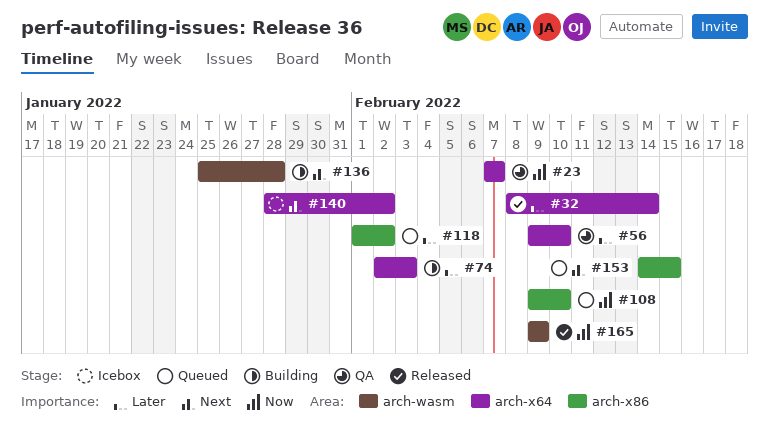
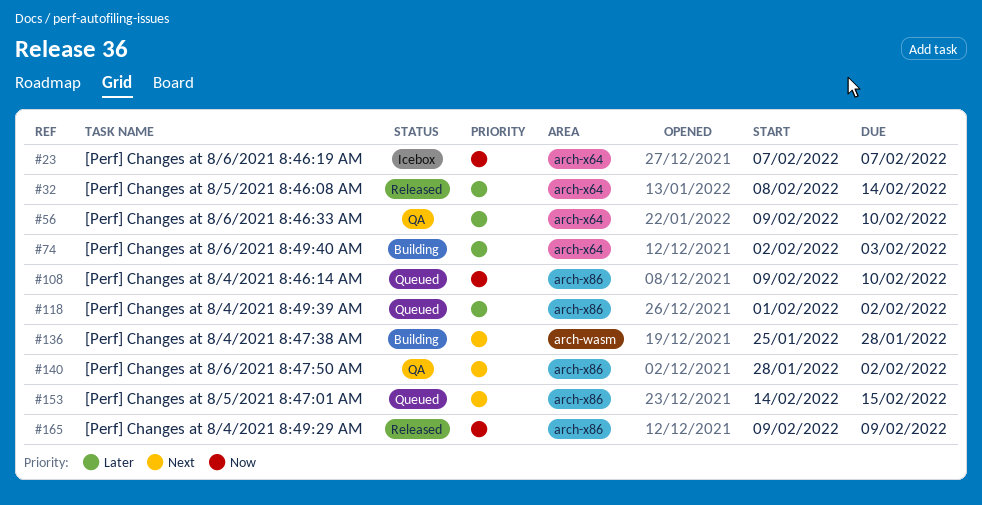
#23, status: QA -> Icebox
#140, status: Icebox -> QA
#140, label: arch-x64 -> arch-x86
#165, label: arch-wasm -> arch-x86

